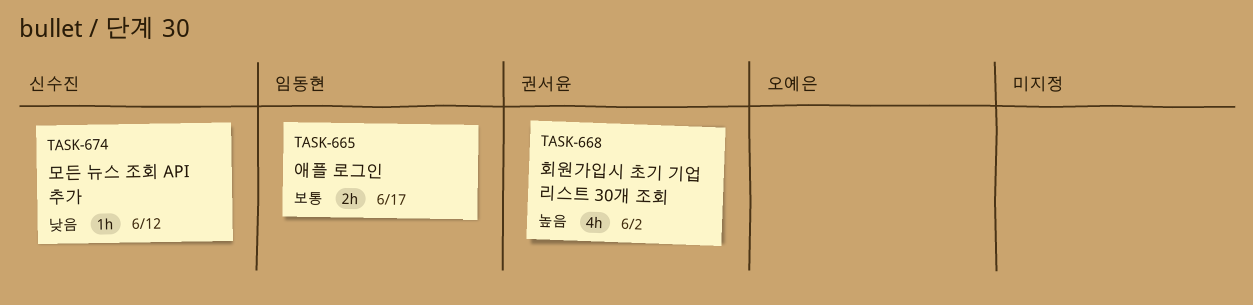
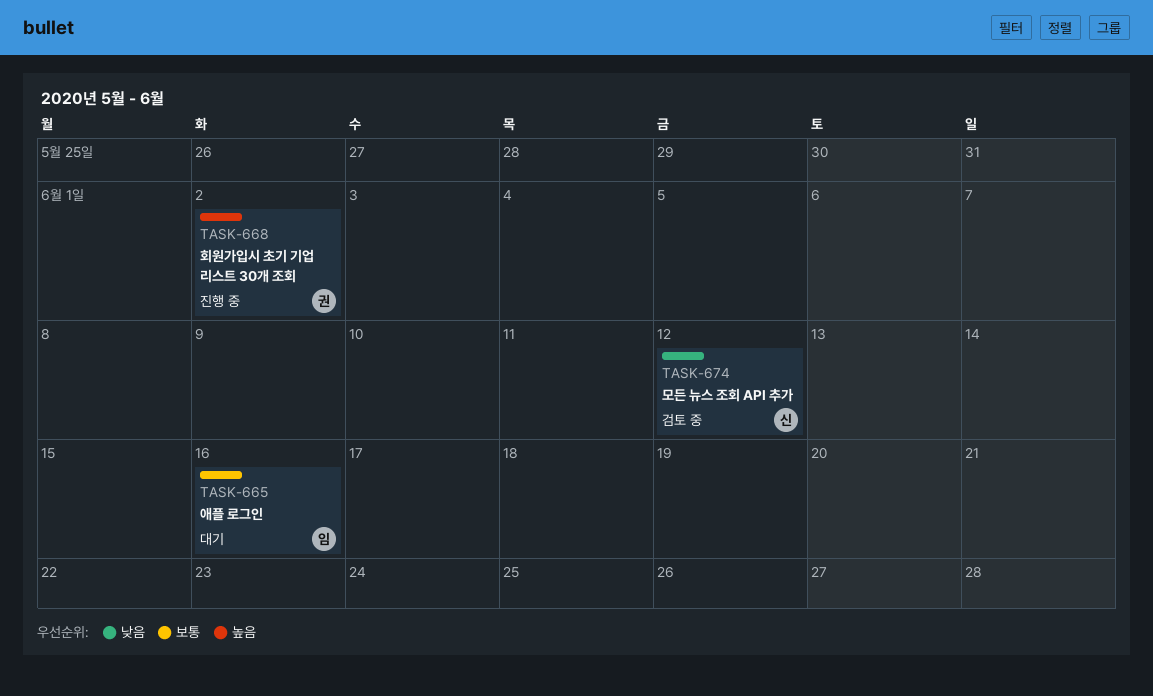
TASK-665, due: Jun 17 -> Jun 16

